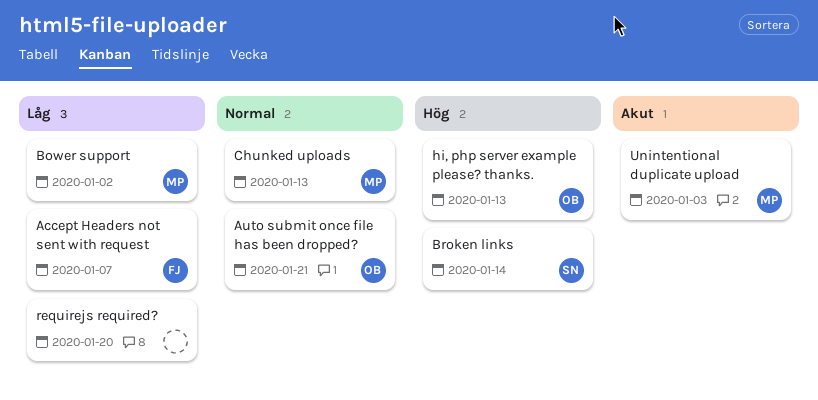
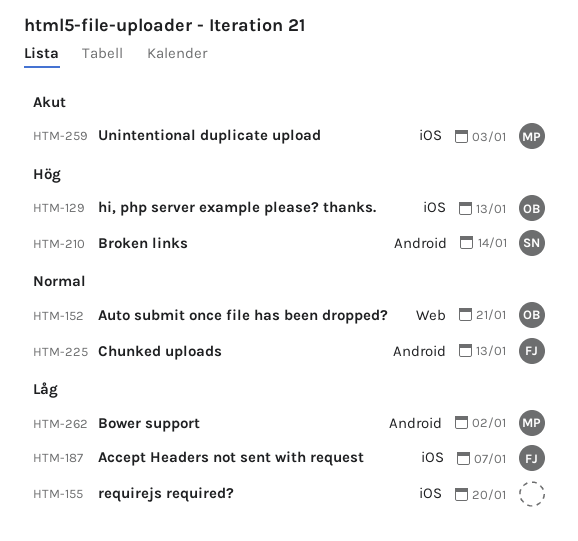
Chunked uploads, owner: MP -> FJ

